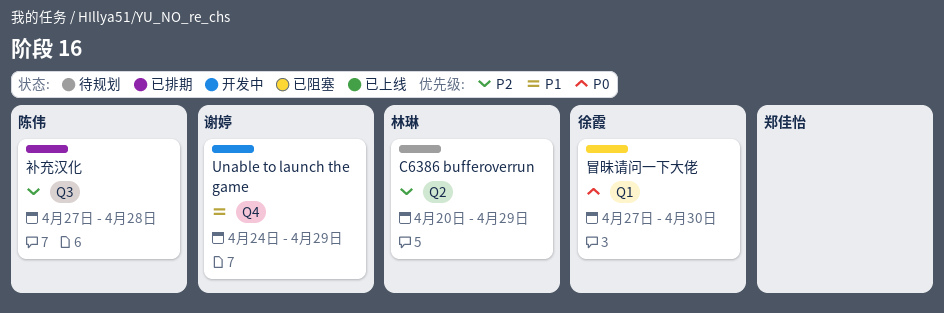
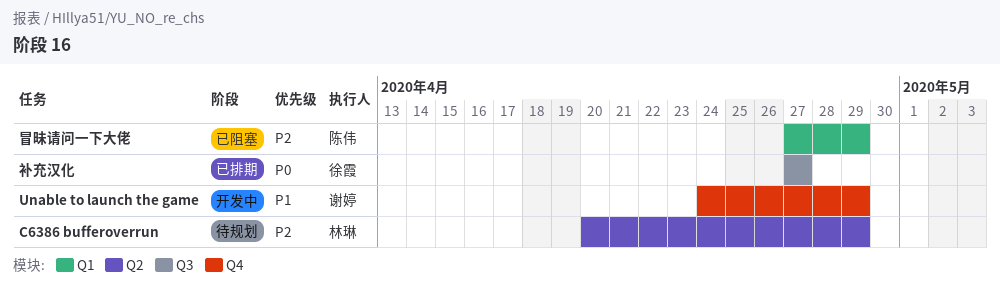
冒昧请问一下大佬, owner: 徐霞 -> 陈伟
冒昧请问一下大佬, priority: P0 -> P2
冒昧请问一下大佬, due: Apr 30 -> Apr 29
补充汉化, owner: 陈伟 -> 徐霞
补充汉化, priority: P2 -> P0
补充汉化, due: Apr 28 -> Apr 27

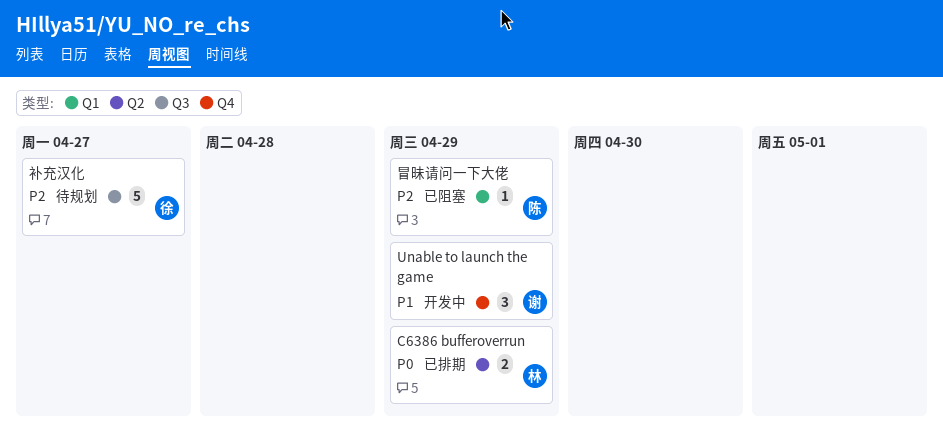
C6386 bufferoverrun, status: 待规划 -> 已排期
C6386 bufferoverrun, priority: P2 -> P0
补充汉化, status: 已排期 -> 待规划
补充汉化, priority: P0 -> P2

